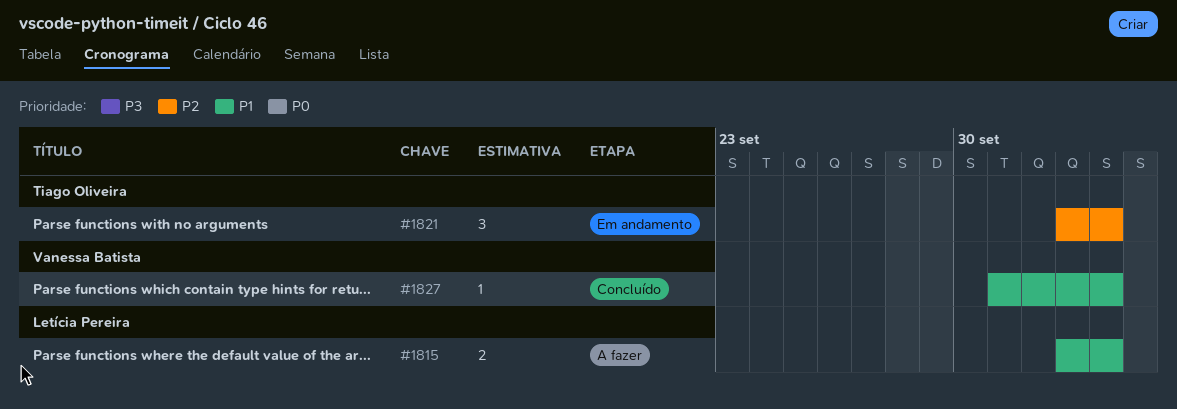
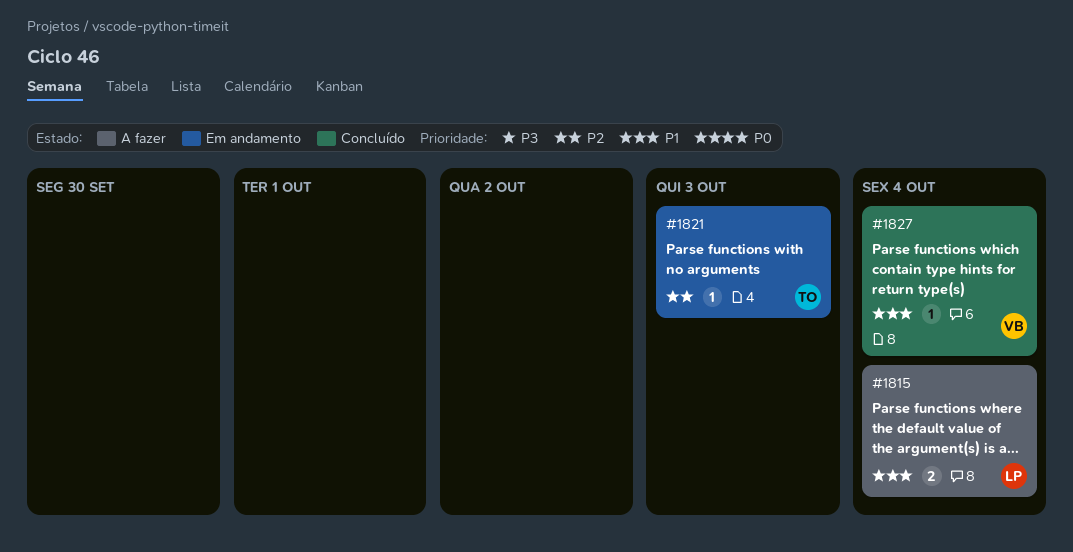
#1821, estimate: 3 -> 1
#1821, due: Oct 4 -> Oct 3

